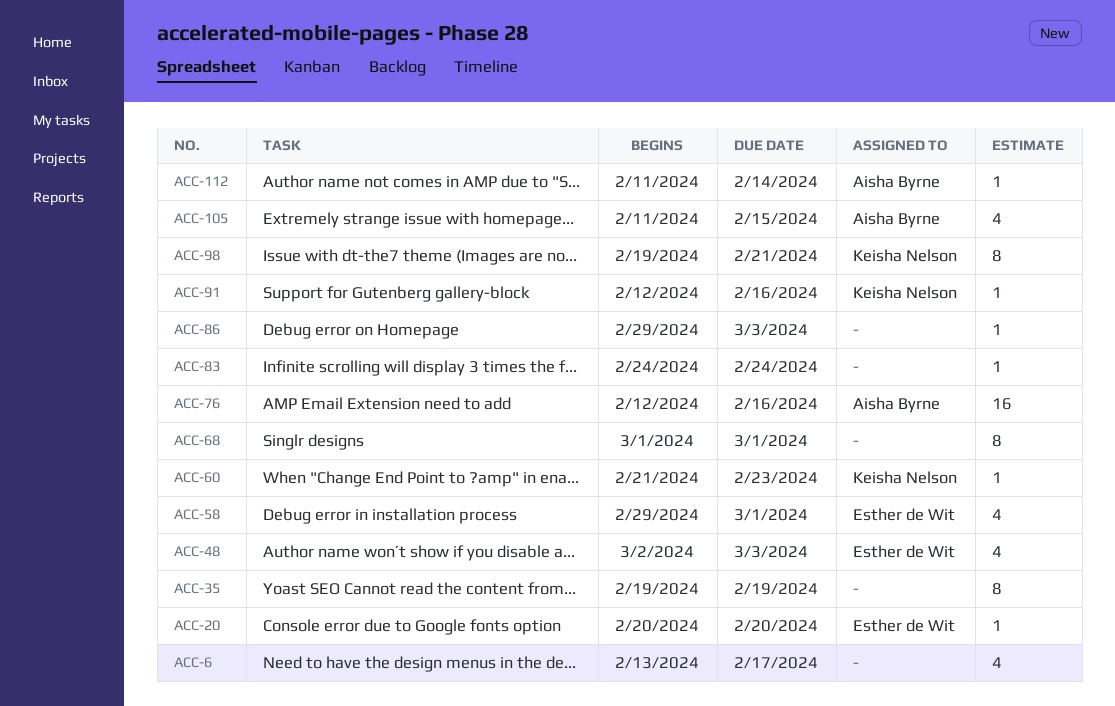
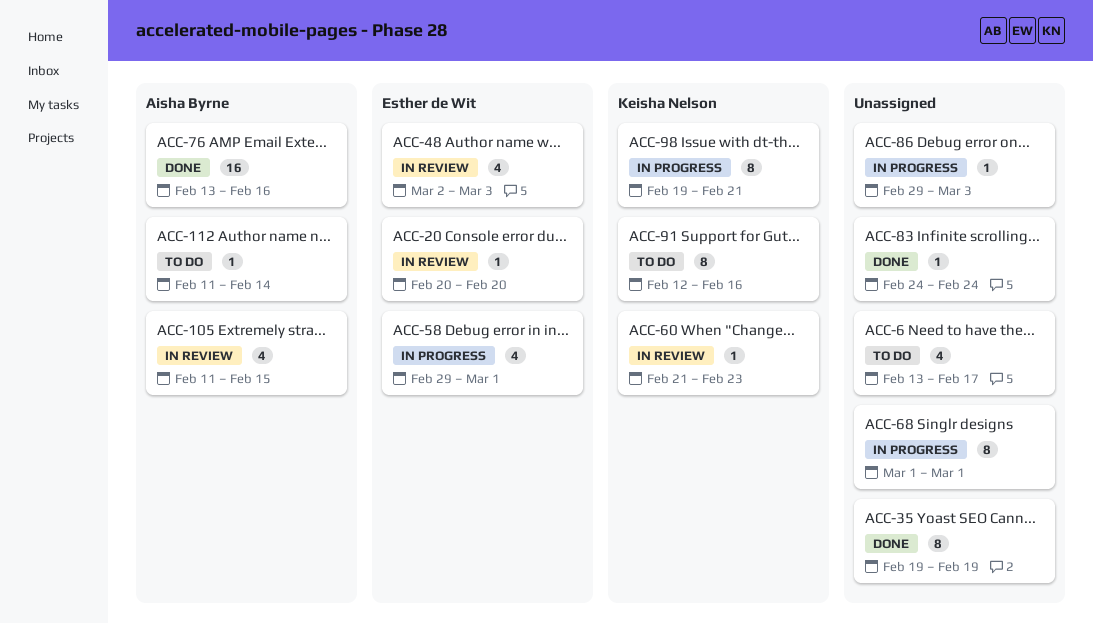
ACC-76, start: Feb 12 -> Feb 13
ACC-91, estimate: 1 -> 8

